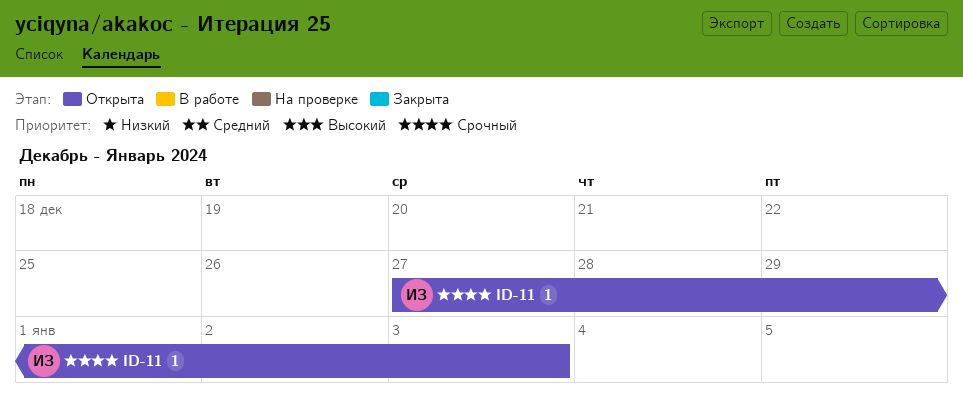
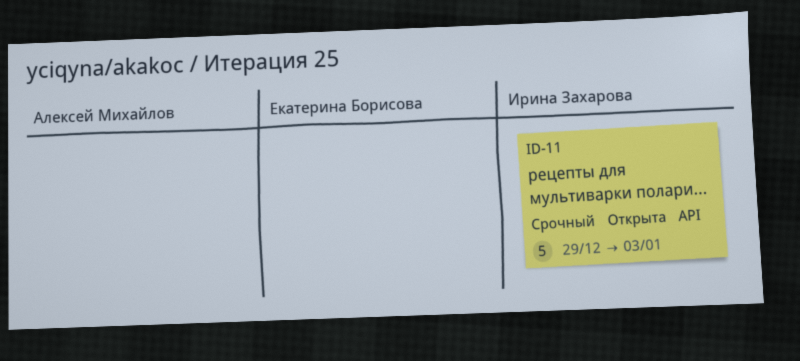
ID-11, estimate: 1 -> 5
ID-11, start: Dec 27 -> Dec 29

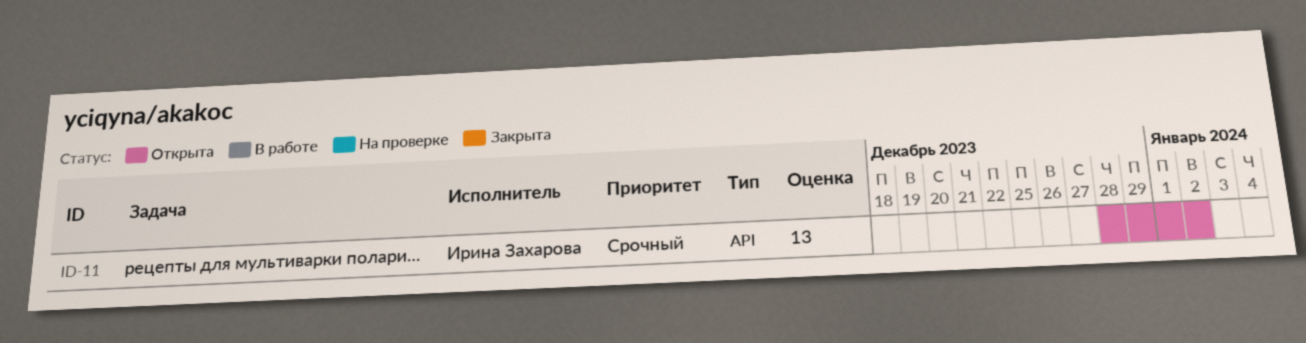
ID-11, estimate: 5 -> 13
ID-11, start: Dec 29 -> Dec 28
ID-11, due: Jan 3 -> Jan 2

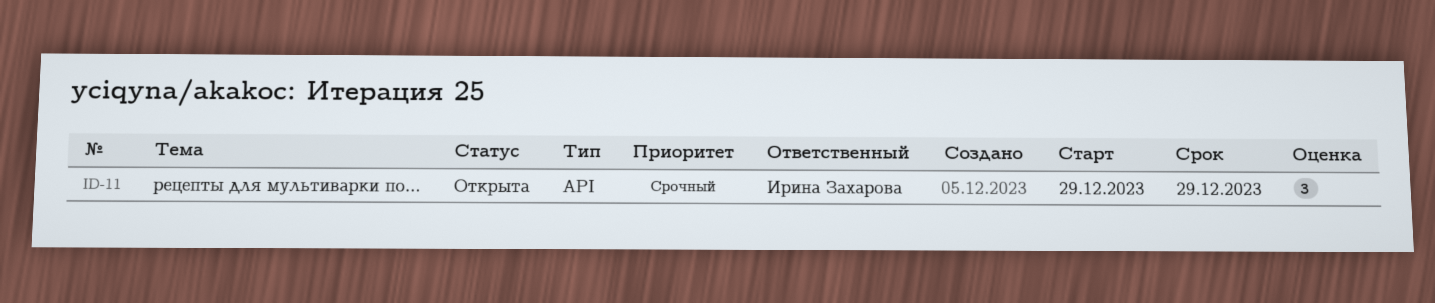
ID-11, estimate: 13 -> 3
ID-11, start: Dec 28 -> Dec 29
ID-11, due: Jan 2 -> Dec 29

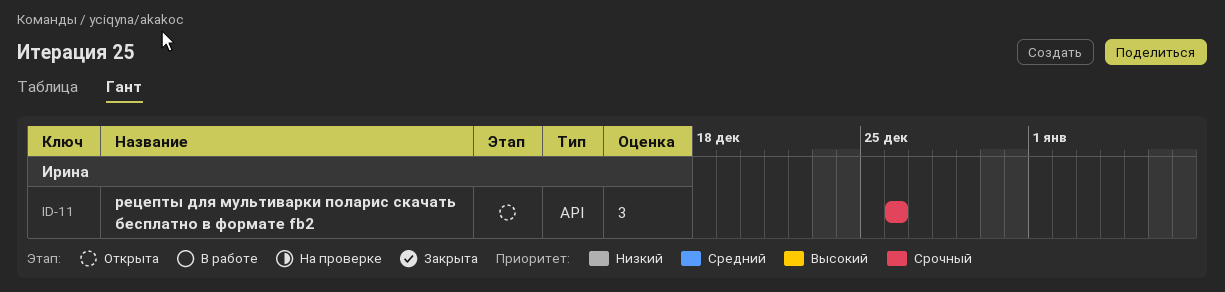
ID-11, start: Dec 29 -> Dec 26
ID-11, due: Dec 29 -> Dec 26

